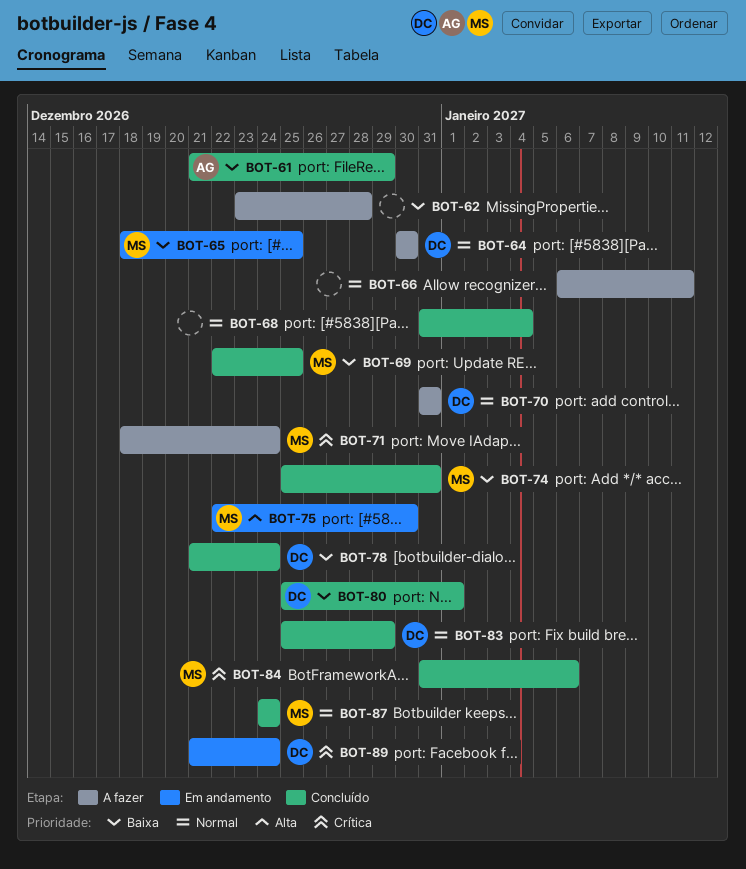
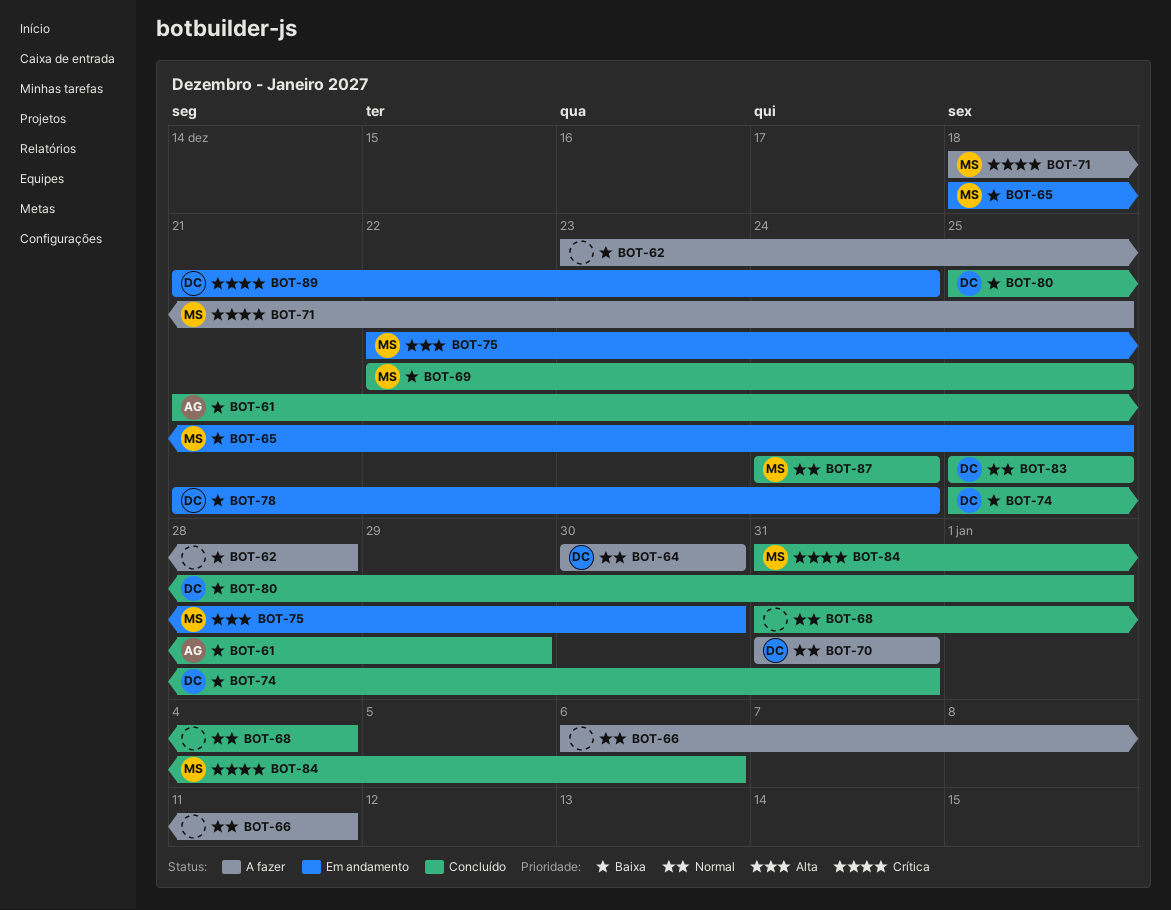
BOT-71, due: Dec 24 -> Dec 25
BOT-74, owner: MS -> DC
BOT-78, status: Concluído -> Em andamento
BOT-83, due: Dec 29 -> Dec 25

